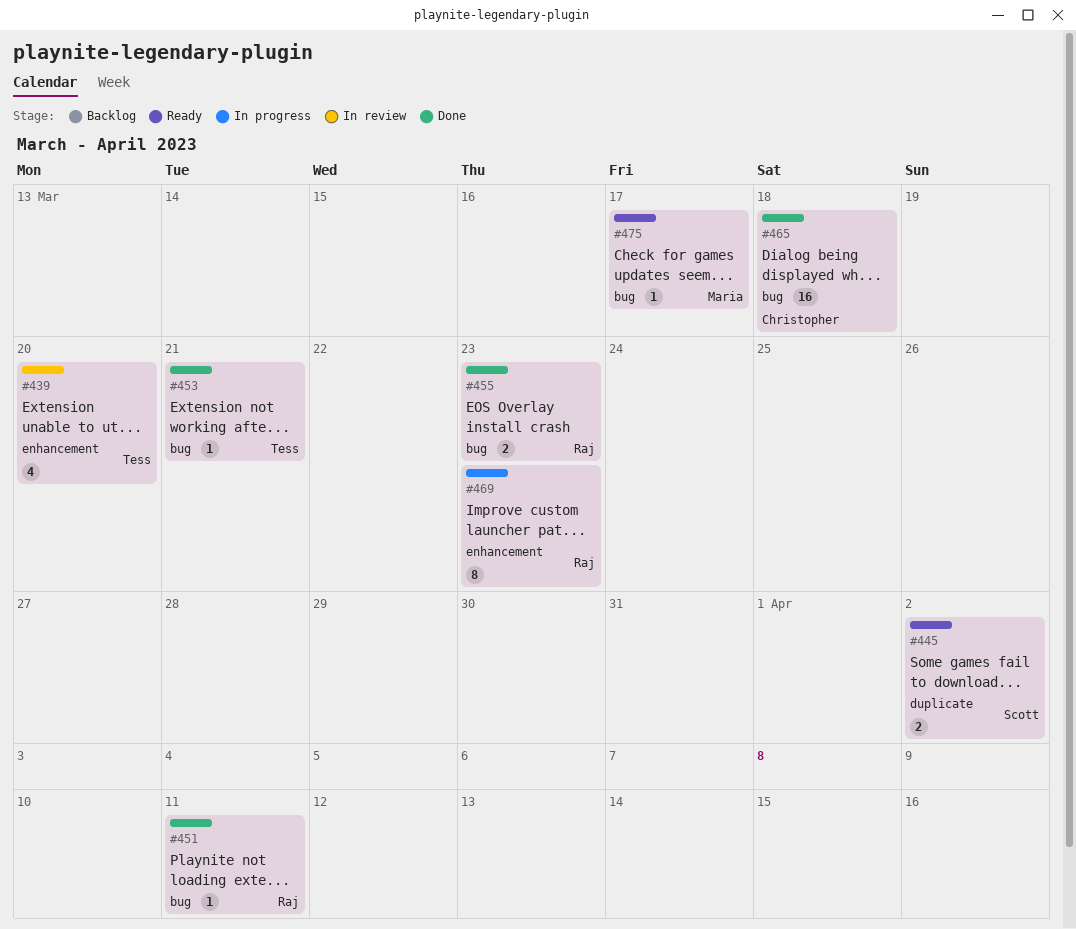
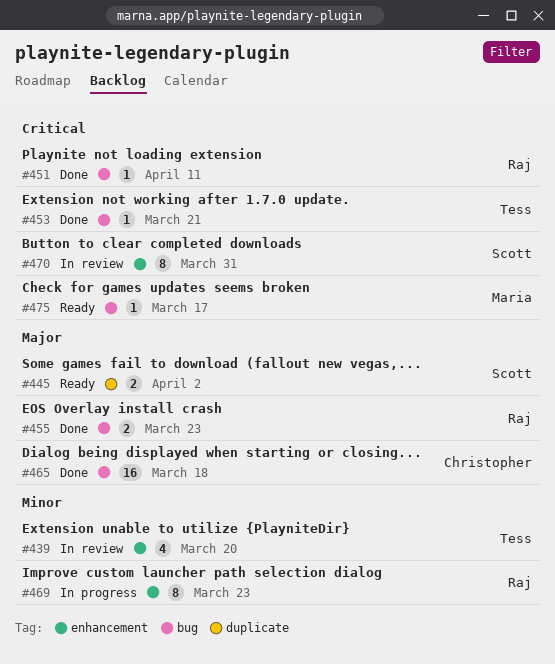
#470: none -> present

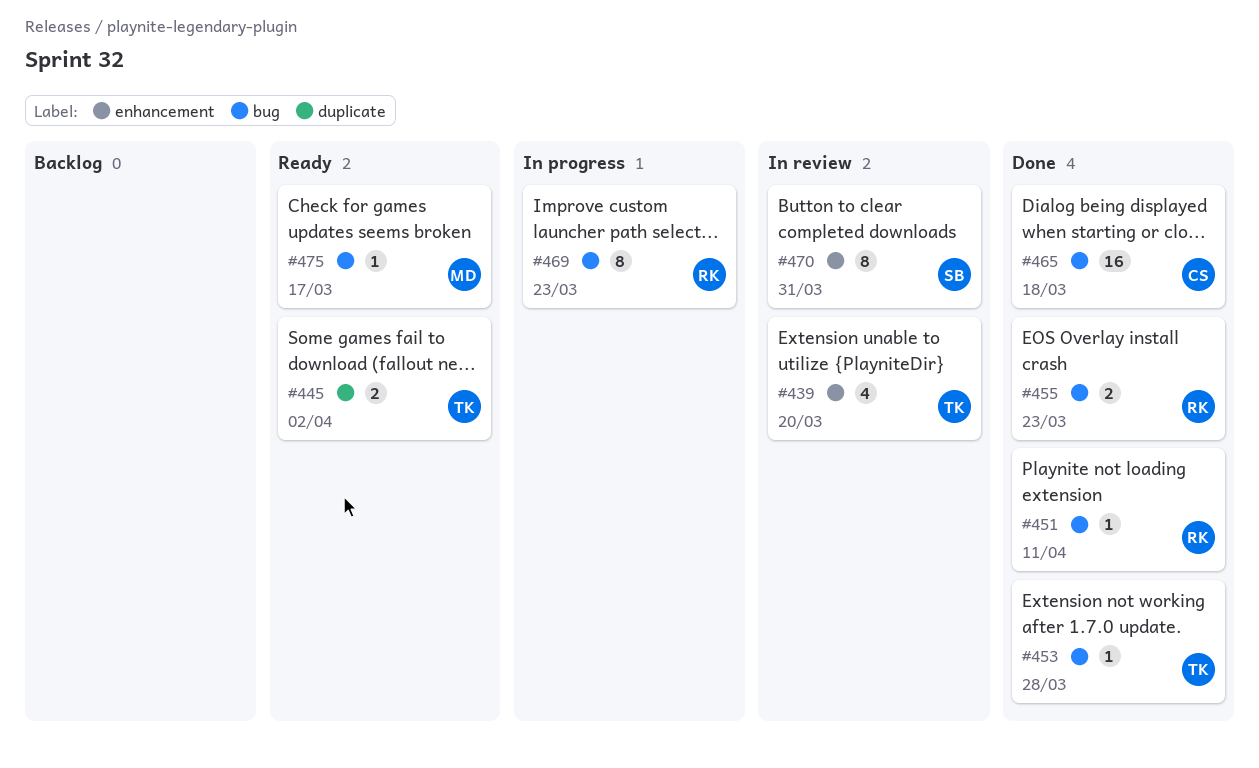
#445, owner: Scott -> Tess
#453, due: Mar 21 -> Mar 28
#469, label: enhancement -> bug

